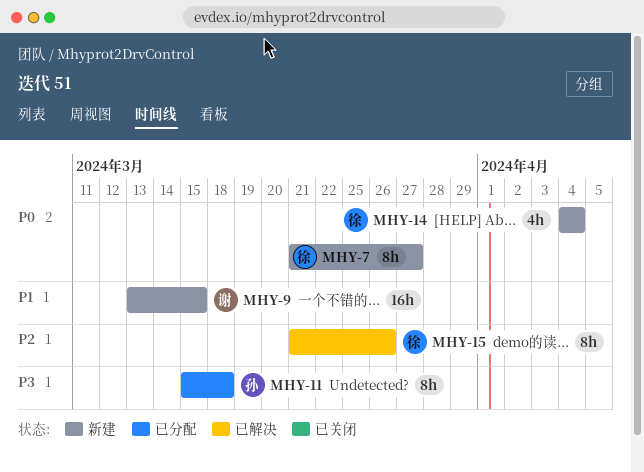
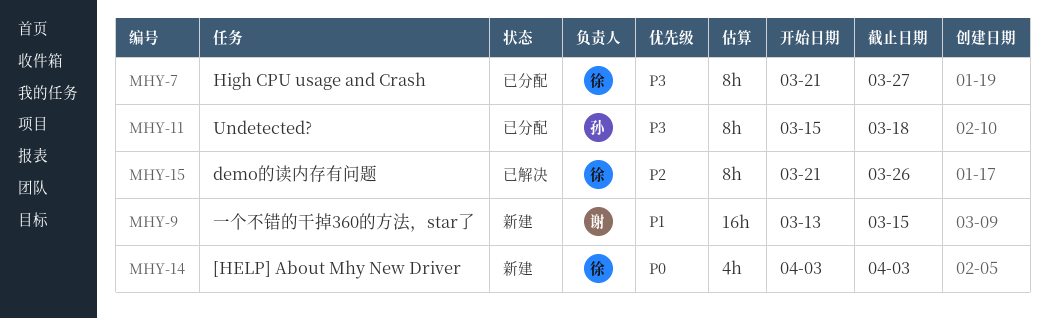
MHY-7, status: 新建 -> 已分配
MHY-7, priority: P0 -> P3
MHY-14, start: Apr 4 -> Apr 3
MHY-14, due: Apr 4 -> Apr 3

